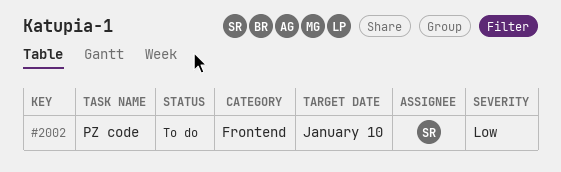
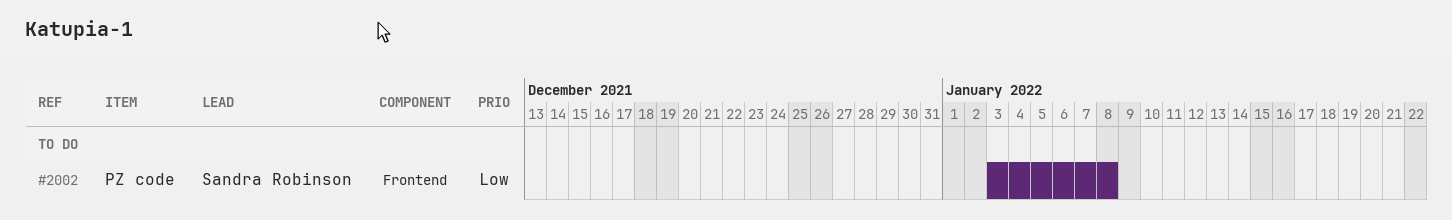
#2002, due: Jan 10 -> Jan 8

